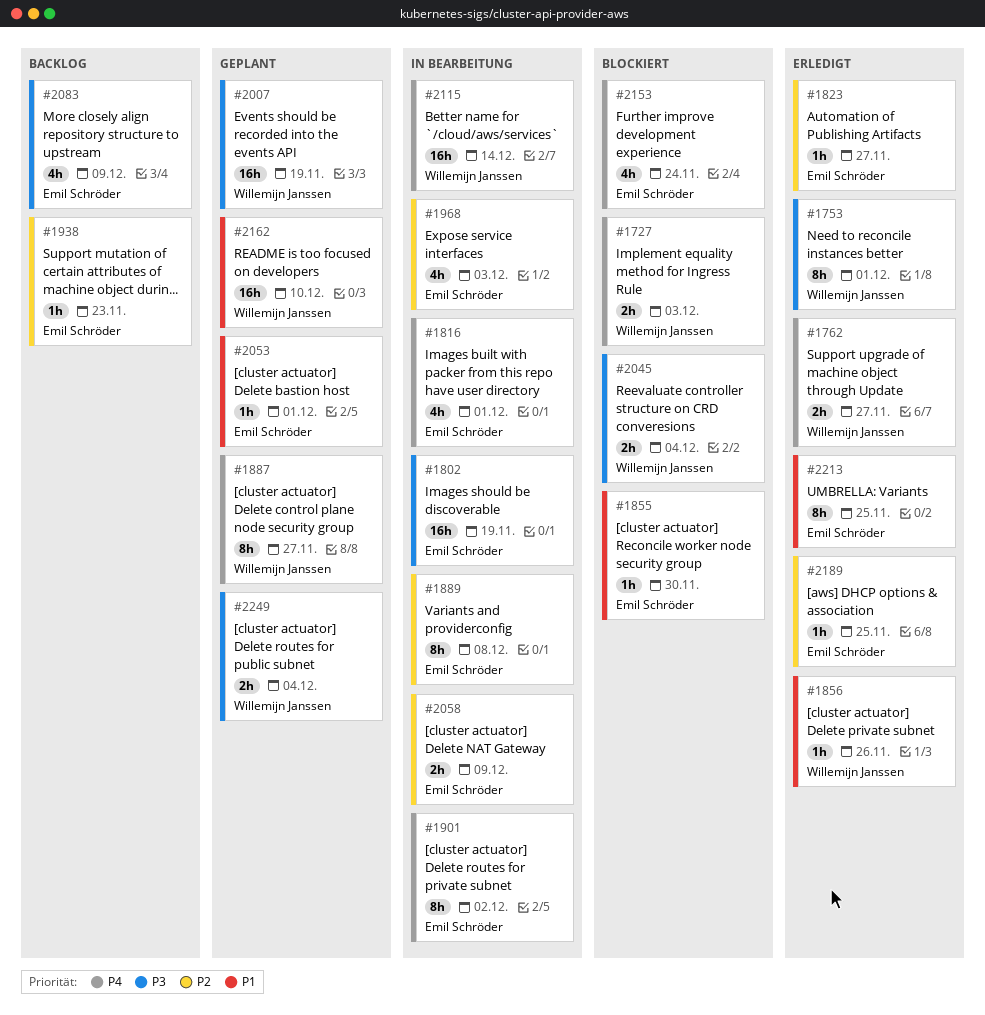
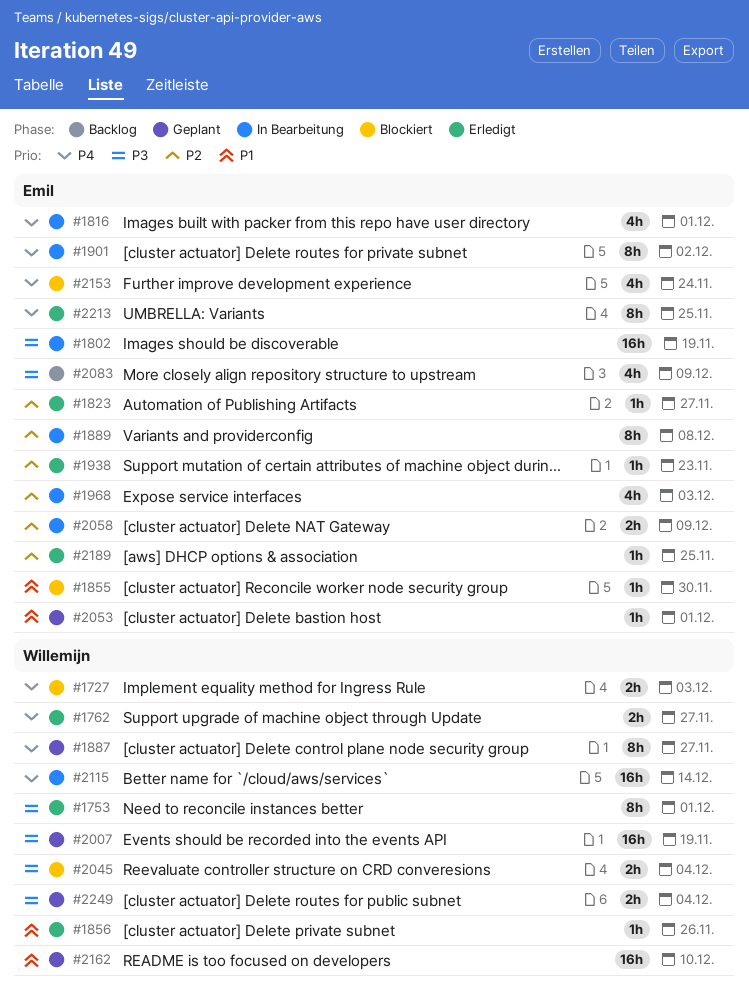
#1938, status: Backlog -> Erledigt
#2213, priority: P1 -> P4

